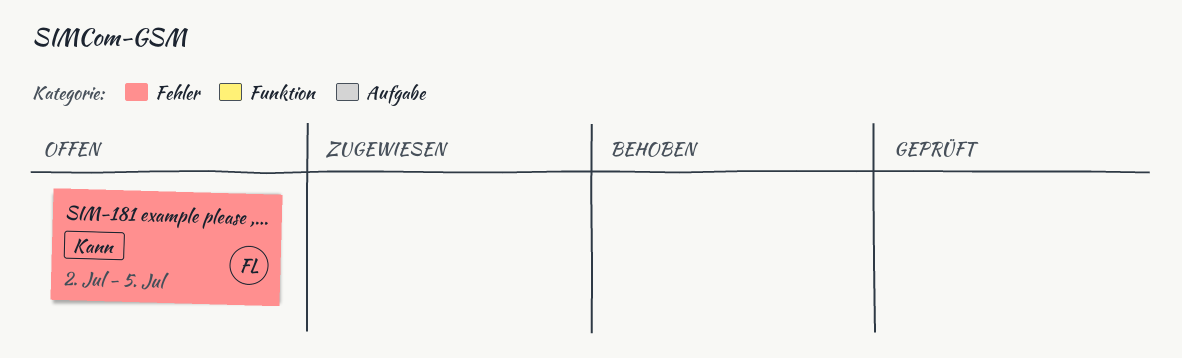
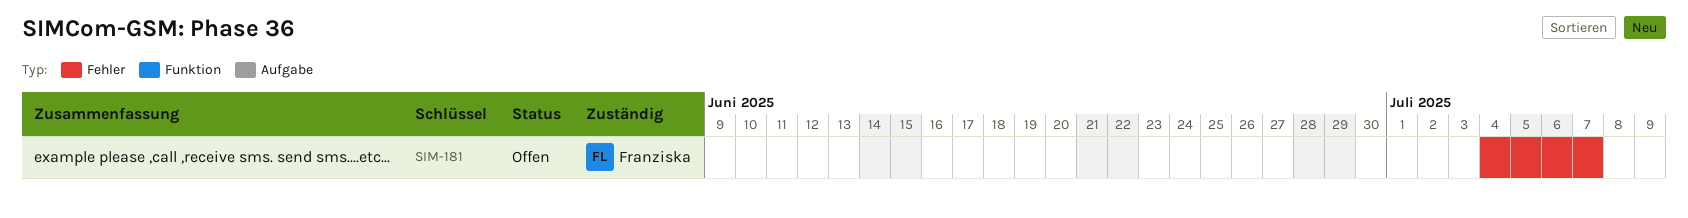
SIM-181, start: Jul 2 -> Jul 4
SIM-181, due: Jul 5 -> Jul 7

